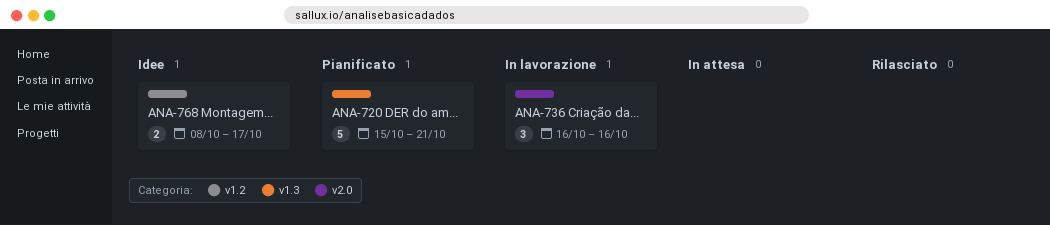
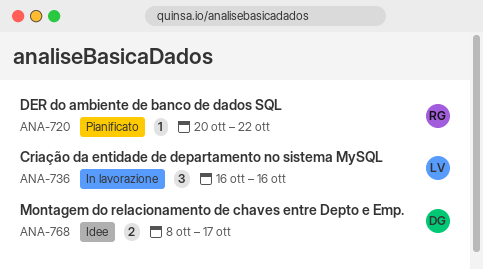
ANA-720, estimate: 5 -> 1
ANA-720, start: Oct 15 -> Oct 20
ANA-720, due: Oct 21 -> Oct 22

